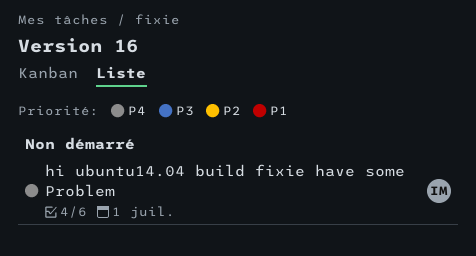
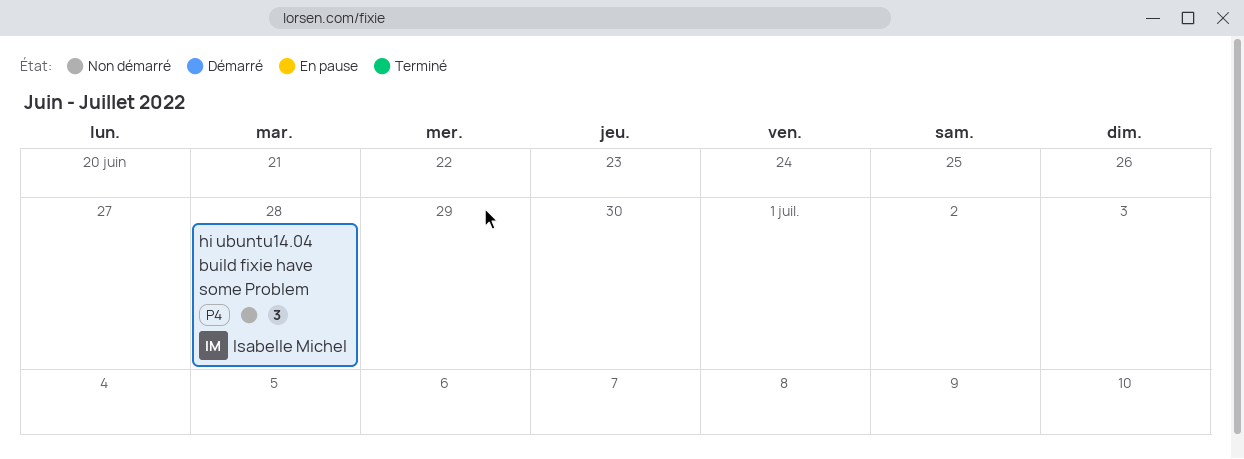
hi ubuntu14.04 build fixie have some Problem, due: Jul 1 -> Jun 28

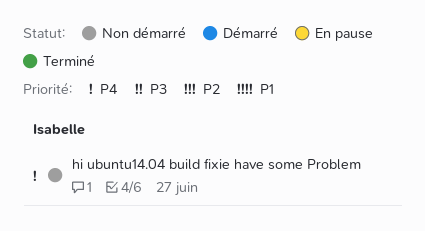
hi ubuntu14.04 build fixie have some Problem, due: Jun 28 -> Jun 27

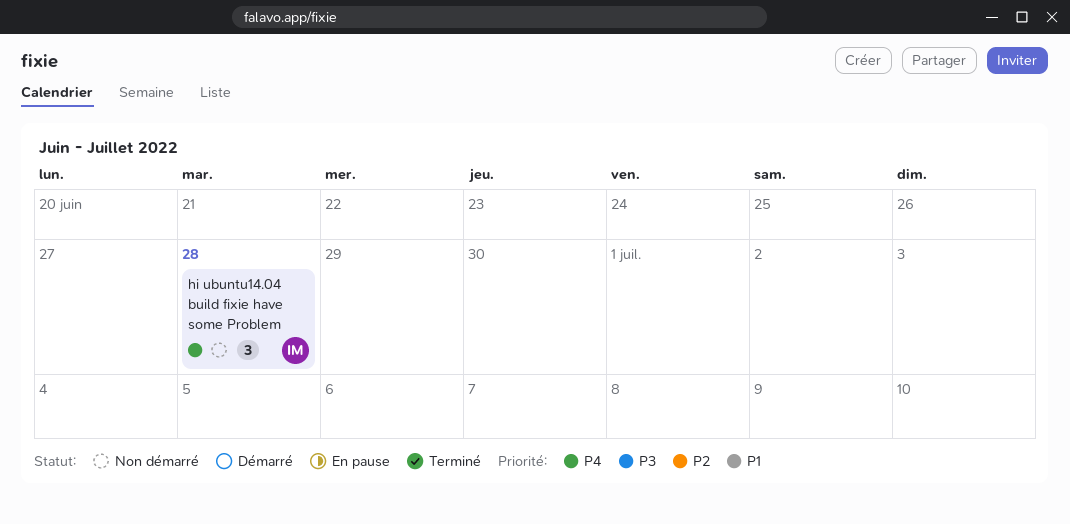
hi ubuntu14.04 build fixie have some Problem, due: Jun 27 -> Jun 28

